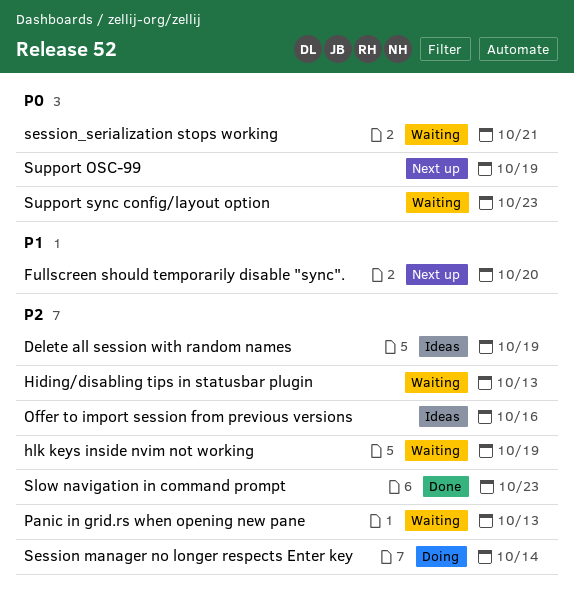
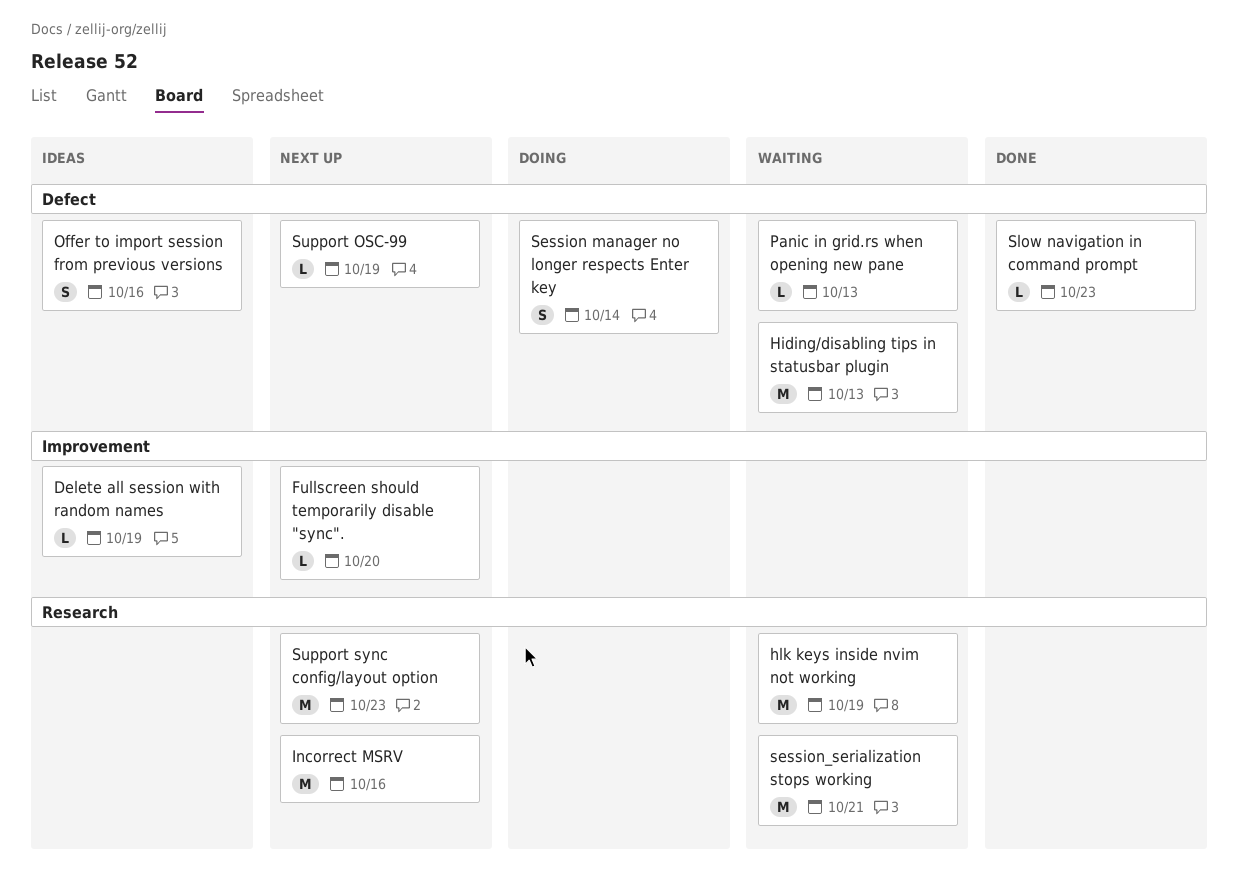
Incorrect MSRV: none -> present
Support sync config/layout option, status: Waiting -> Next up

